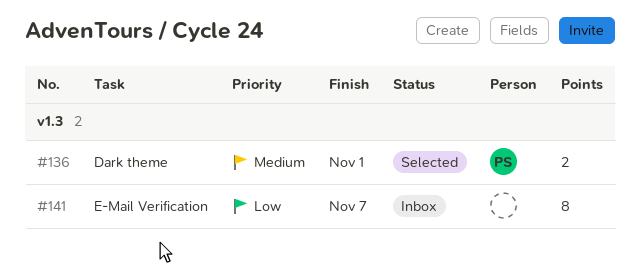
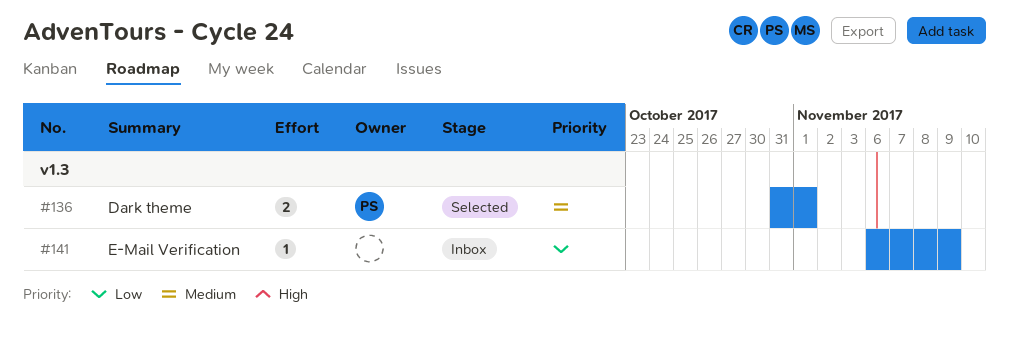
#141, estimate: 8 -> 1
#141, due: Nov 7 -> Nov 9

